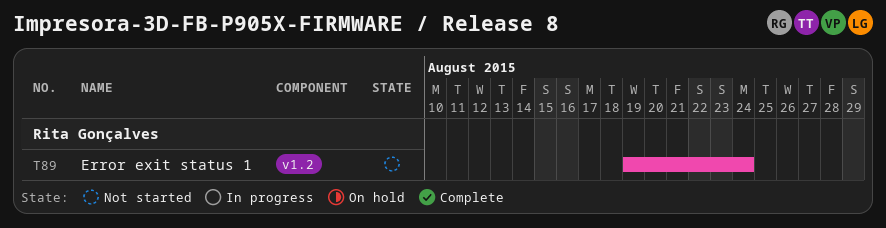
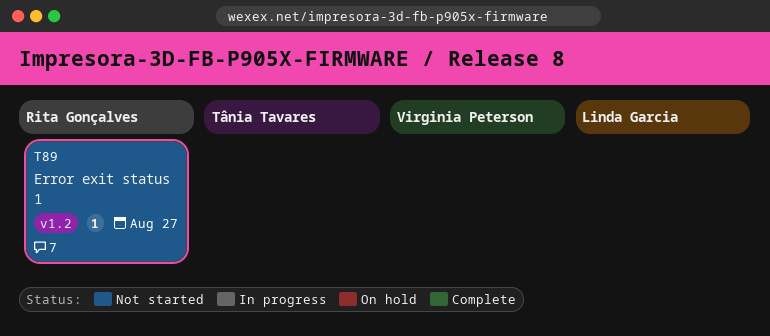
T89, due: Aug 24 -> Aug 27

